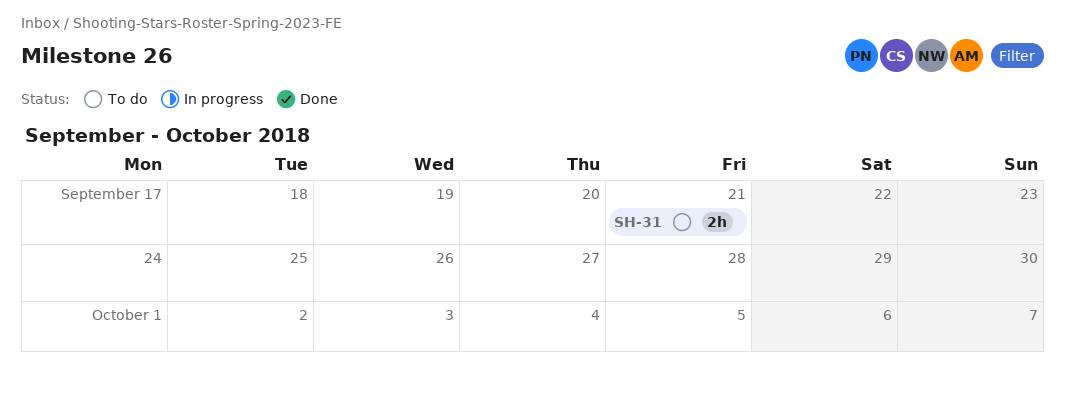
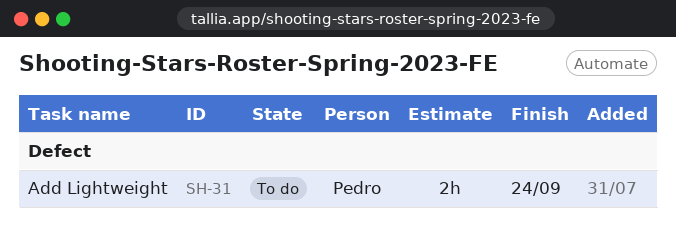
SH-31, due: Sep 21 -> Sep 24

